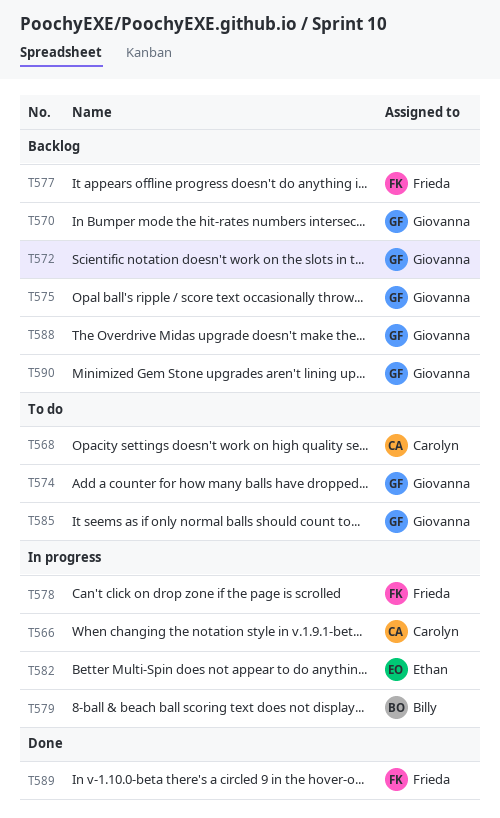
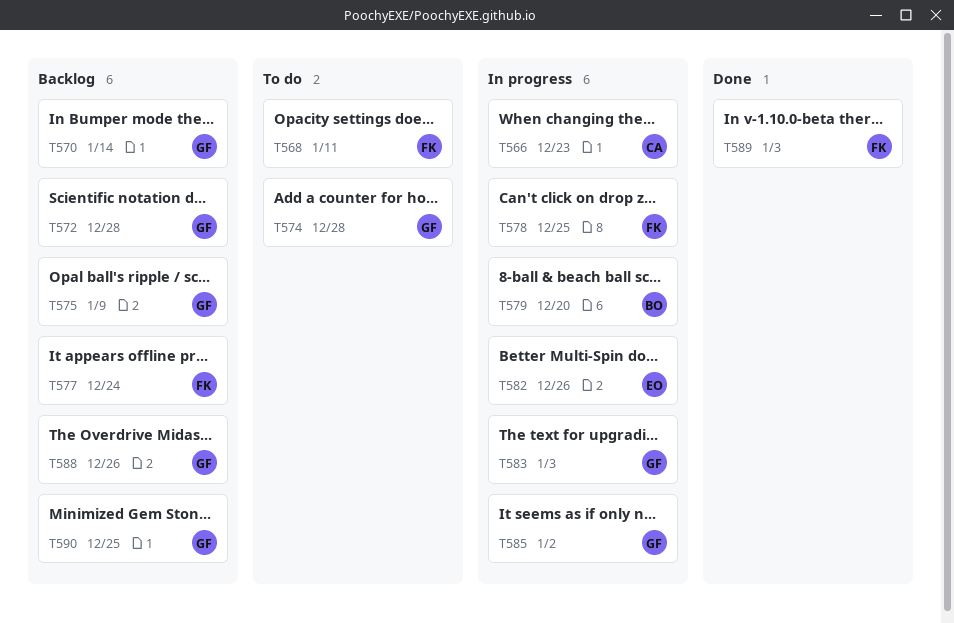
T568, owner: Carolyn -> Frieda
T583: none -> present
T585, status: To do -> In progress

